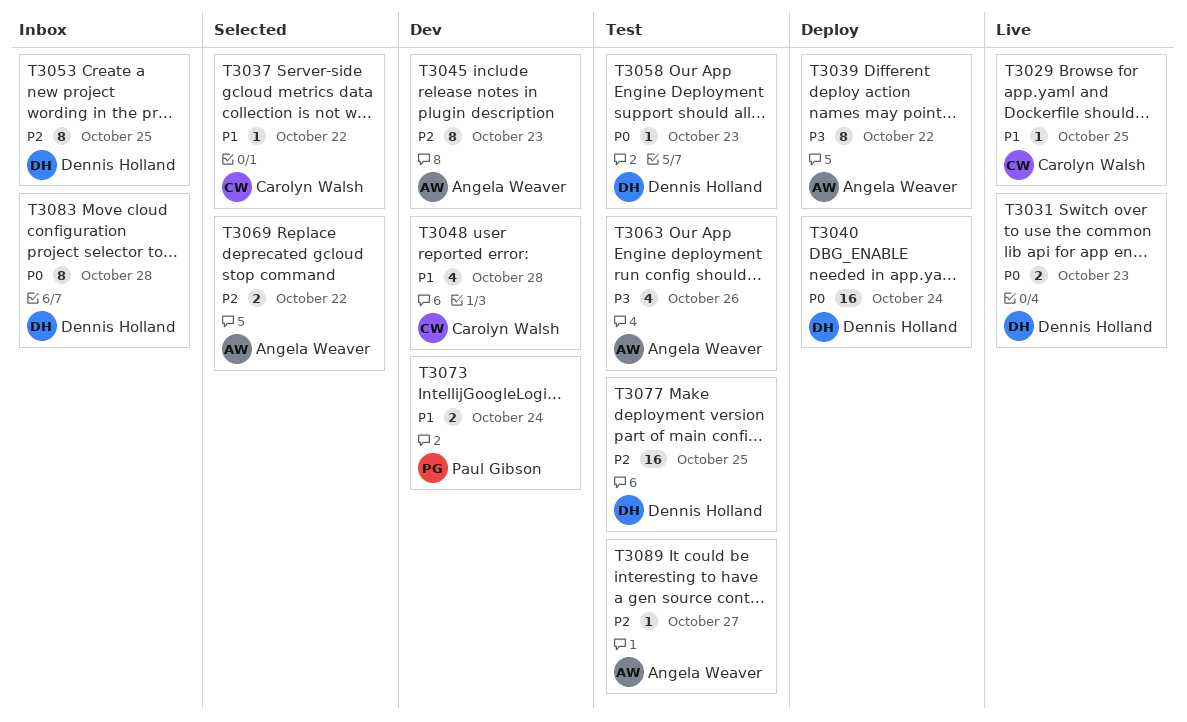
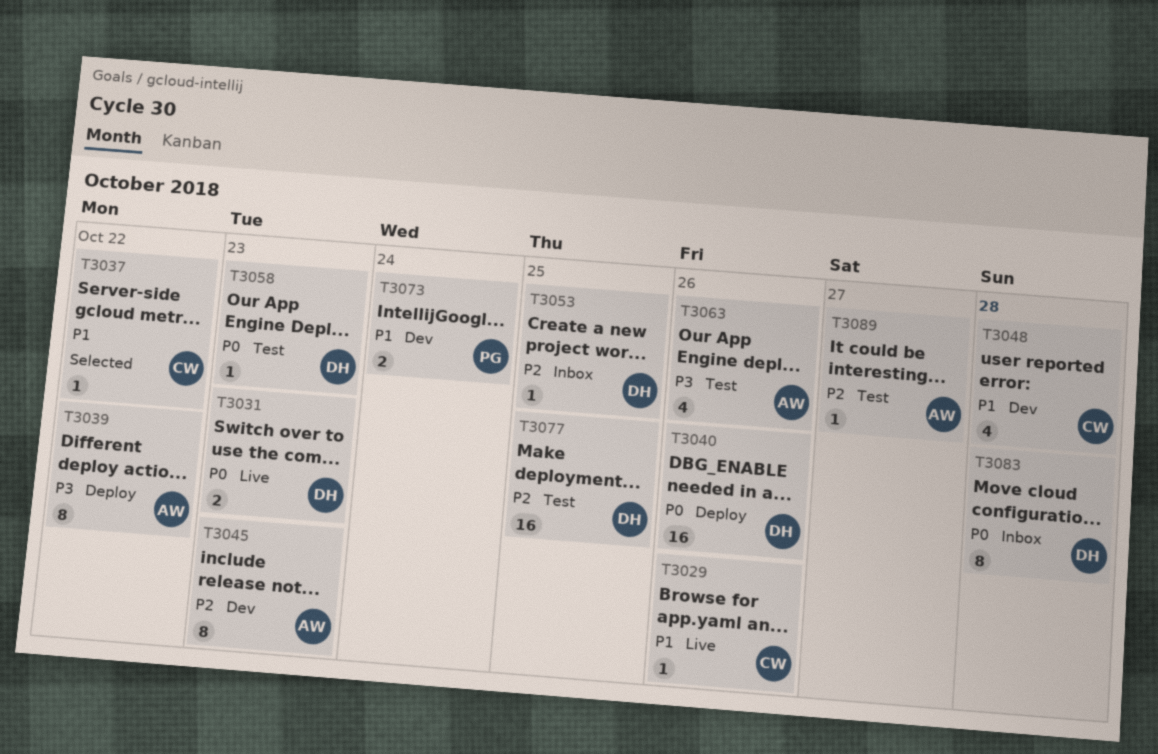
T3029, due: Oct 25 -> Oct 26
T3040, due: Oct 24 -> Oct 26
T3053, estimate: 8 -> 1
T3069: present -> none

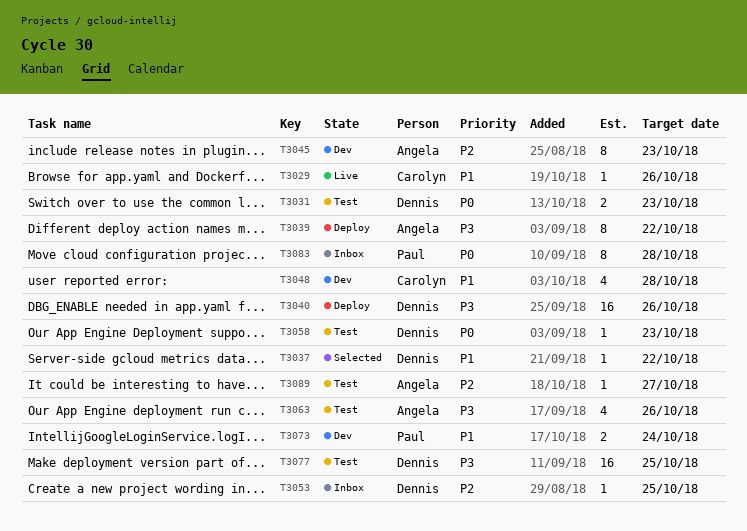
T3031, status: Live -> Test
T3037, owner: Carolyn -> Dennis
T3040, priority: P0 -> P3
T3077, priority: P2 -> P3
T3083, owner: Dennis -> Paul

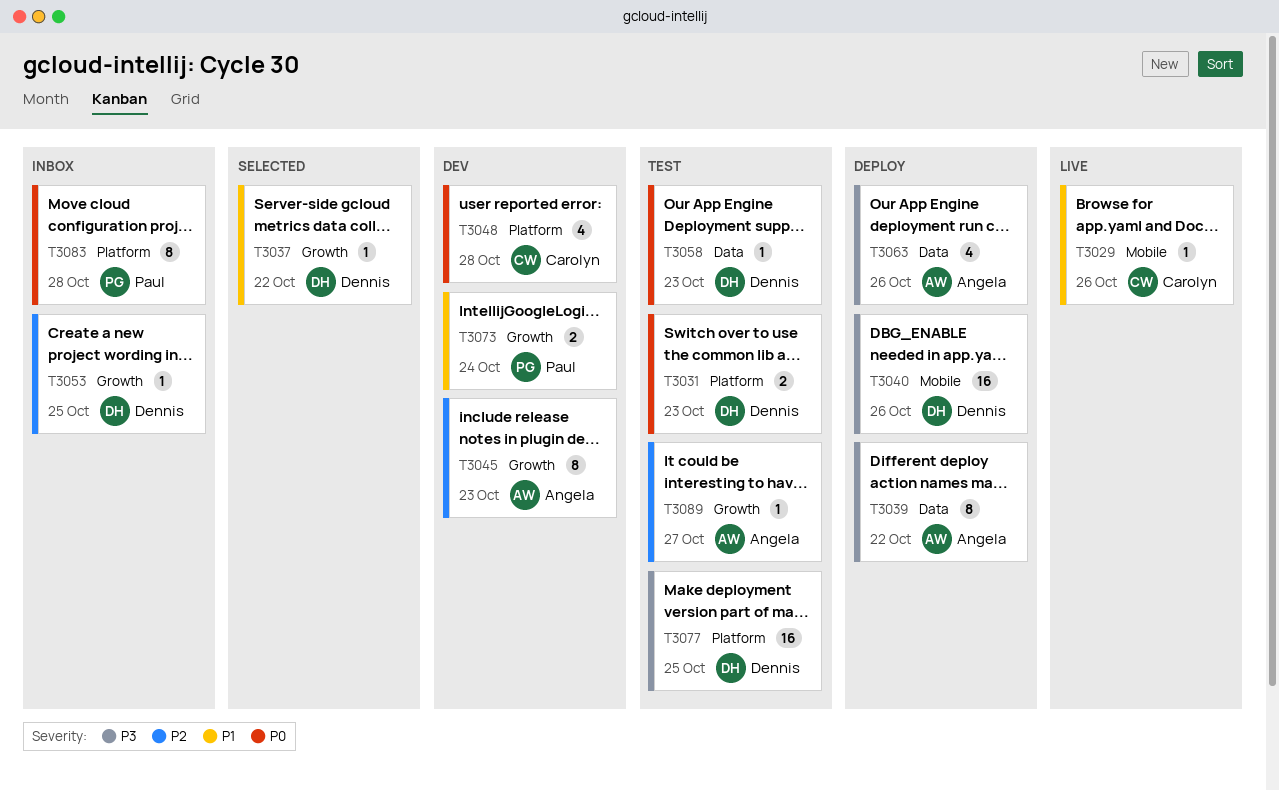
T3048, priority: P1 -> P0
T3063, status: Test -> Deploy

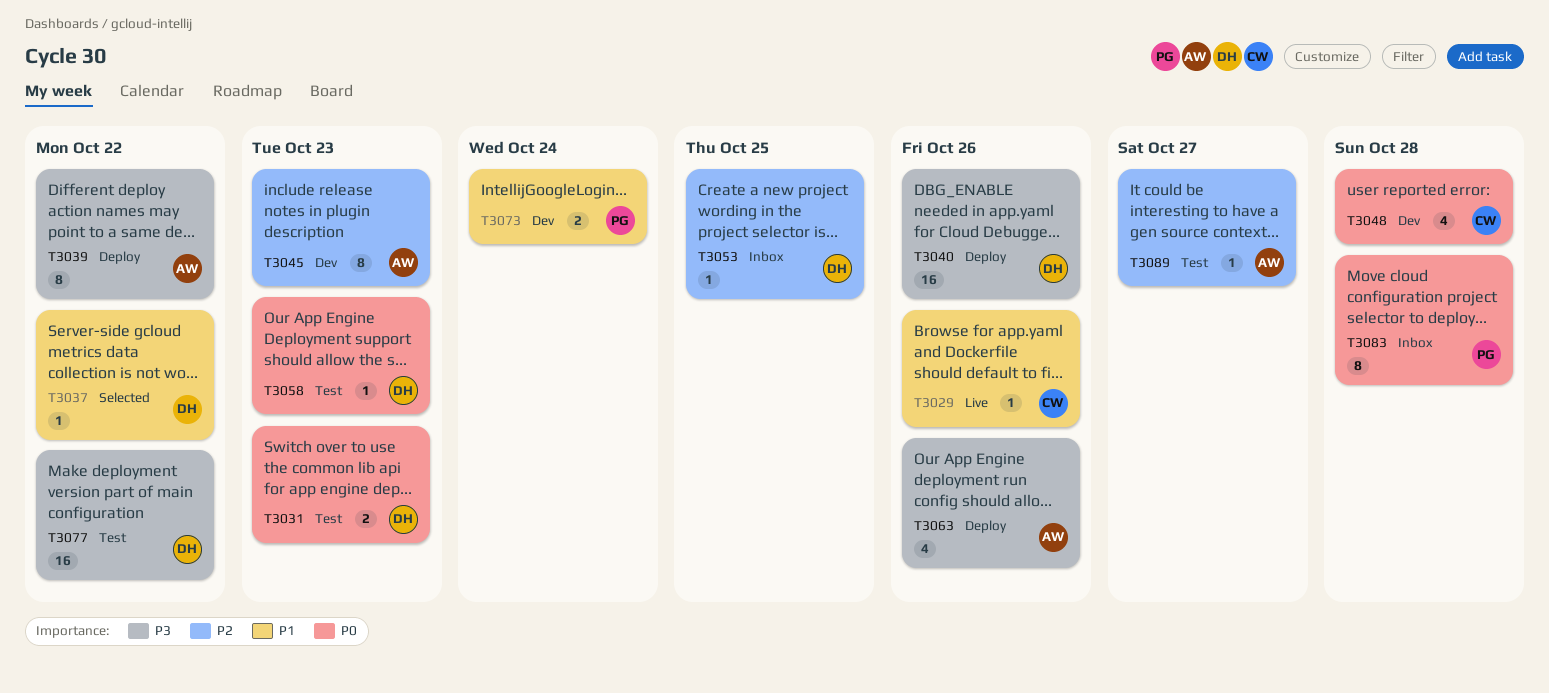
T3077, due: Oct 25 -> Oct 22

